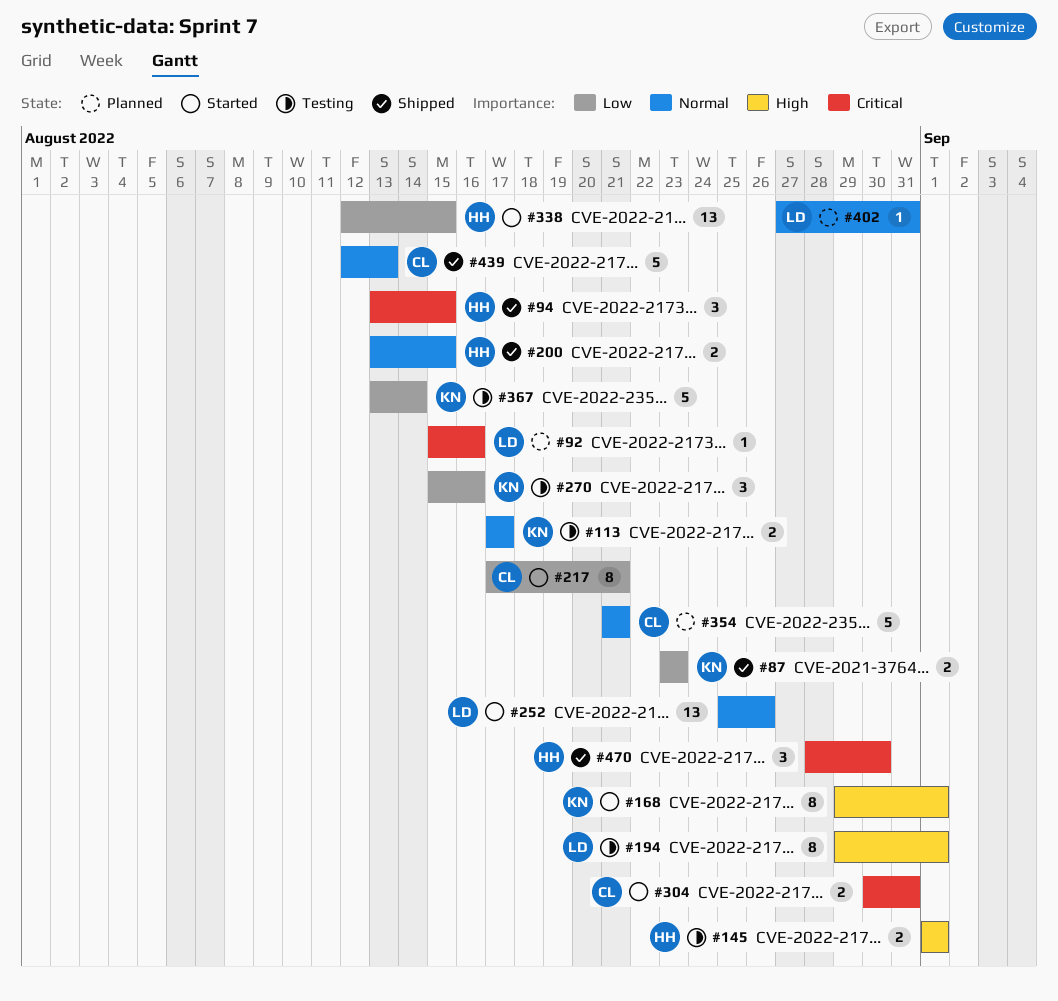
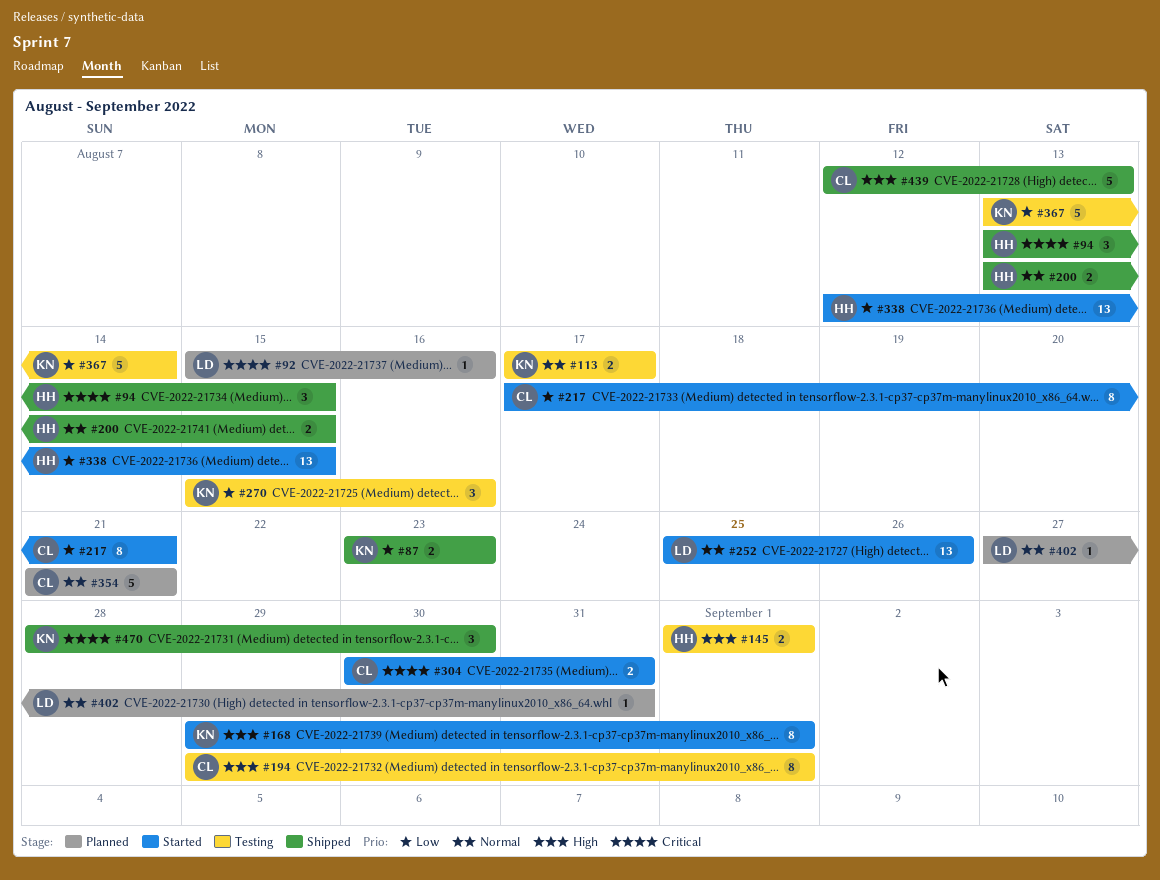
#194, owner: LD -> CL
#439, priority: Normal -> High
#470, owner: HH -> KN

